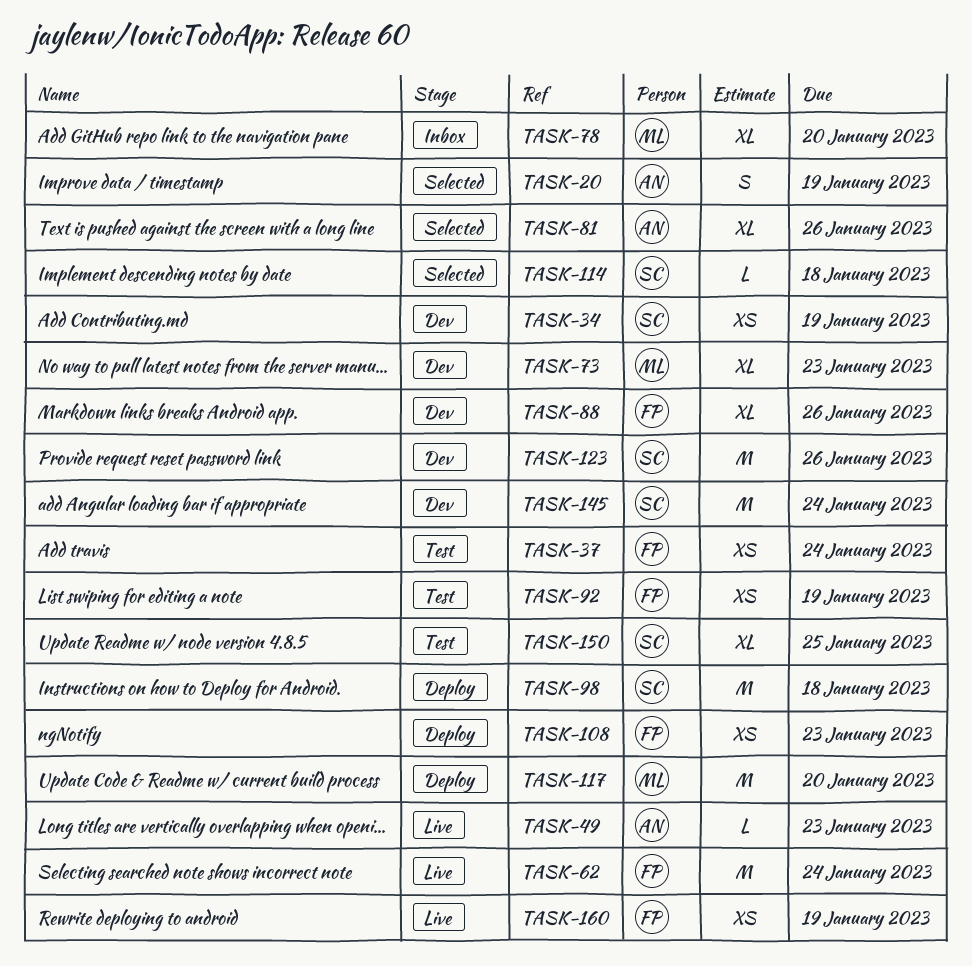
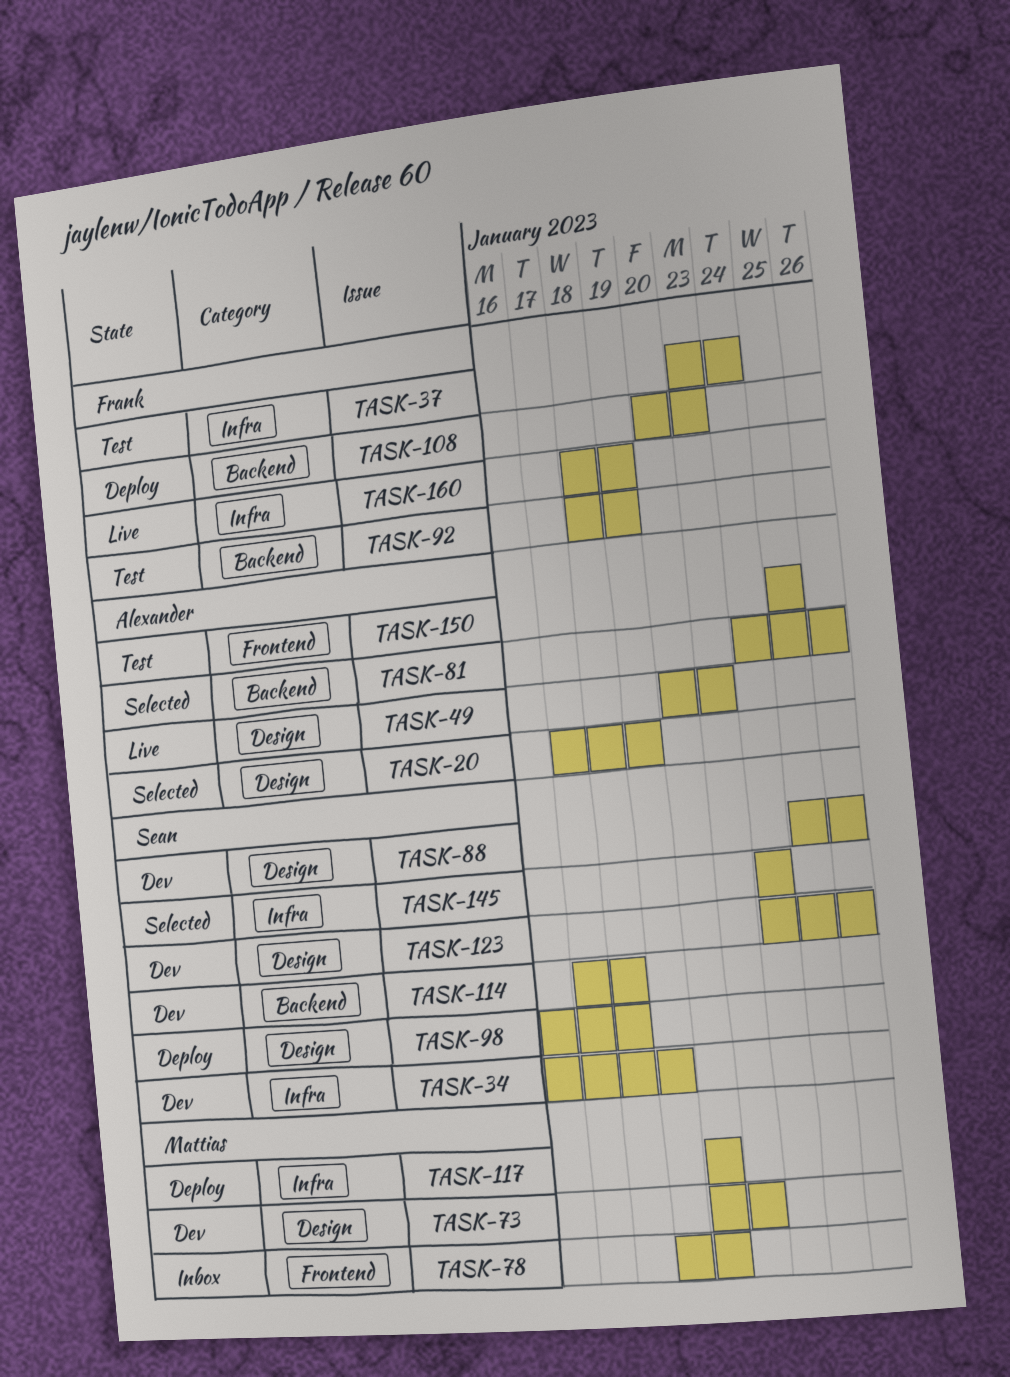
TASK-62: present -> none
TASK-88, owner: Frank -> Sean
TASK-114, status: Selected -> Dev
TASK-145, status: Dev -> Selected
TASK-150, owner: Sean -> Alexander

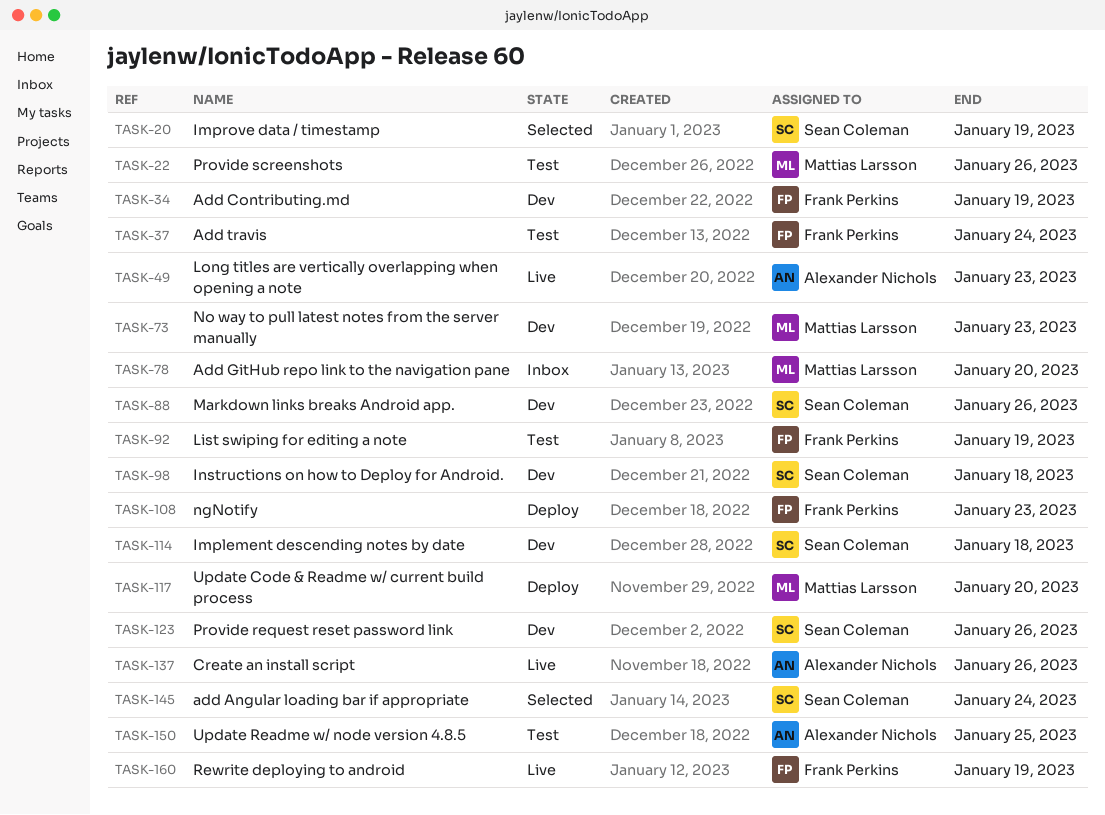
TASK-20, owner: Alexander Nichols -> Sean Coleman
TASK-22: none -> present
TASK-34, owner: Sean Coleman -> Frank Perkins
TASK-81: present -> none
TASK-98, status: Deploy -> Dev
TASK-137: none -> present

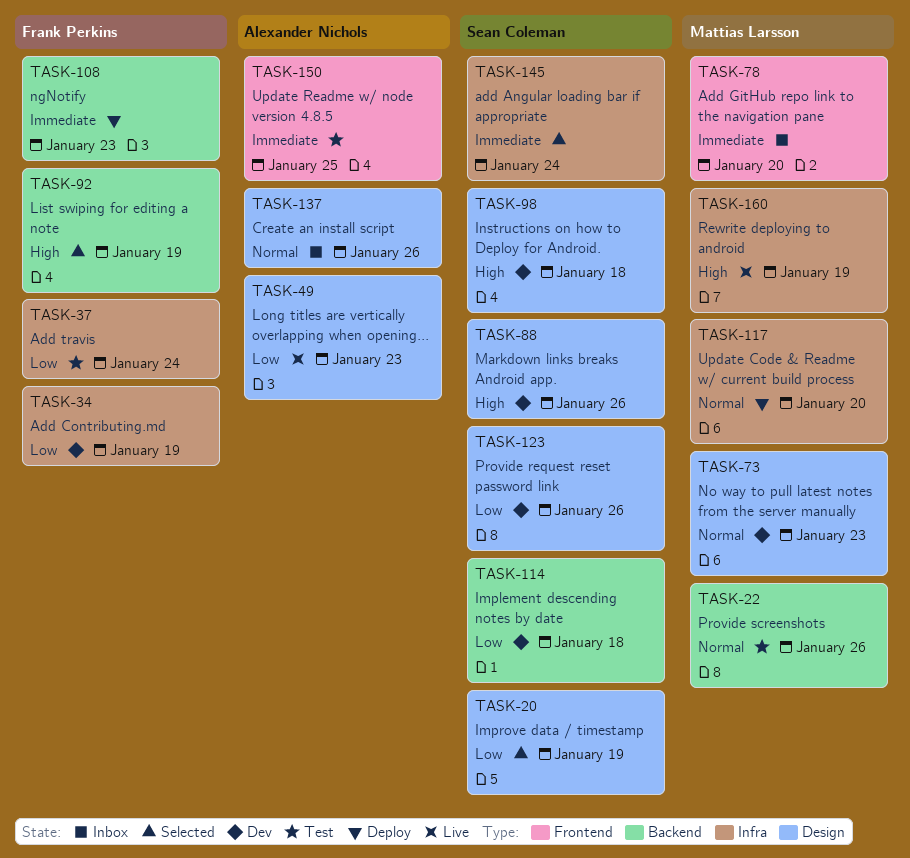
TASK-92, status: Test -> Selected
TASK-137, status: Live -> Inbox
TASK-160, owner: Frank Perkins -> Mattias Larsson

